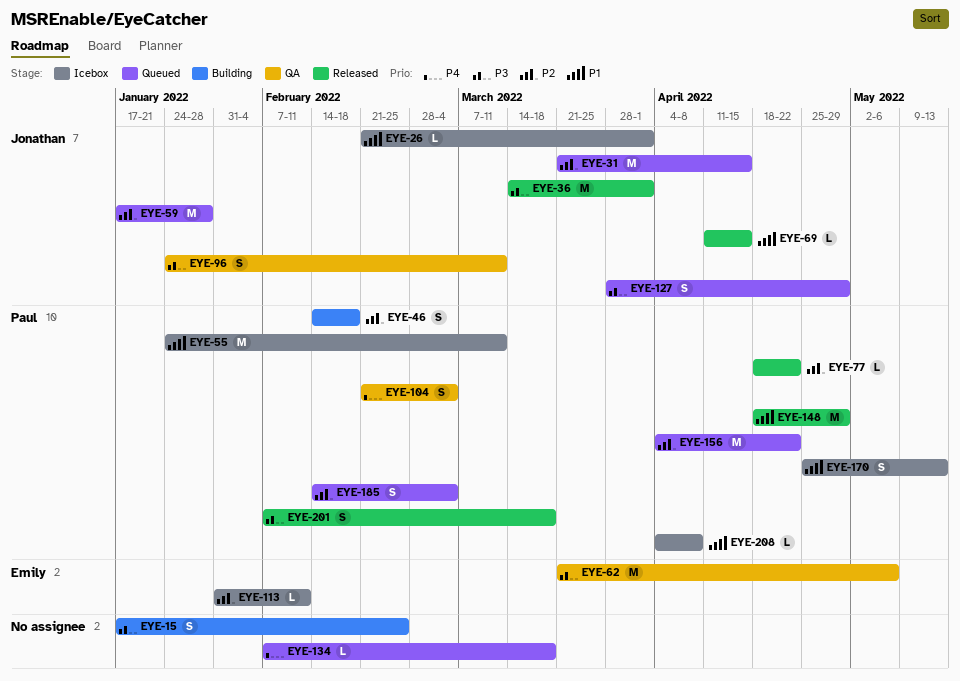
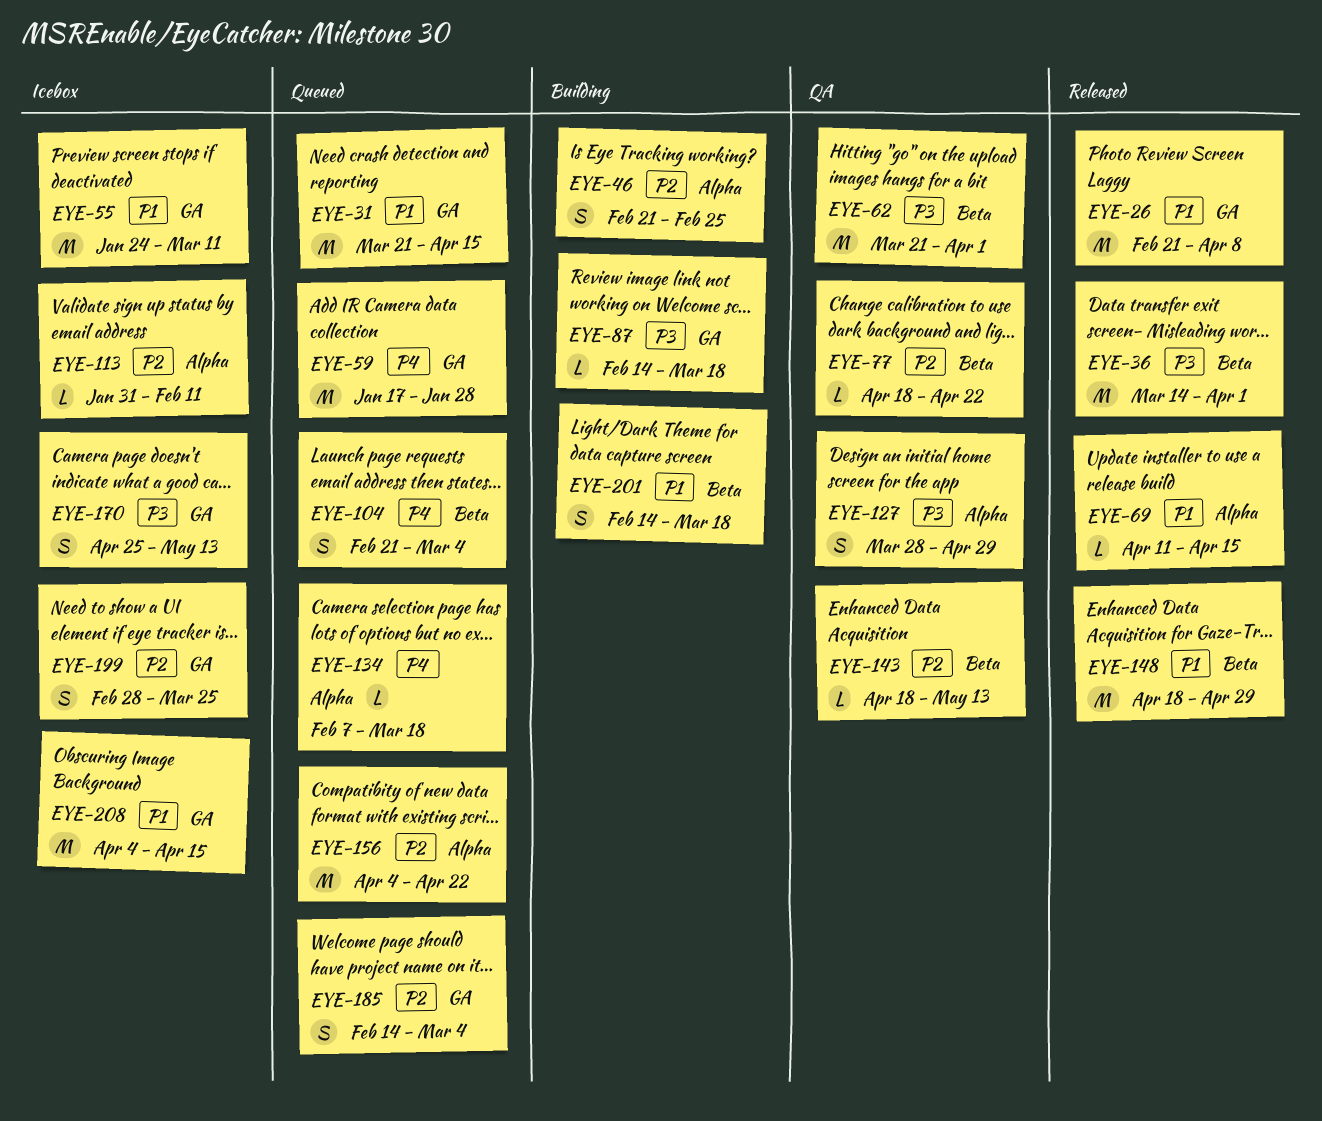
EYE-15: present -> none
EYE-26, status: Icebox -> Released
EYE-26, estimate: L -> M
EYE-26, due: Apr 1 -> Apr 8
EYE-31, priority: P2 -> P1
EYE-46, start: Feb 14 -> Feb 21
EYE-46, due: Feb 18 -> Feb 25
EYE-59, priority: P2 -> P4
EYE-62, due: May 6 -> Apr 1
EYE-77, status: Released -> QA
EYE-87: none -> present
EYE-96: present -> none
EYE-104, status: QA -> Queued
EYE-127, status: Queued -> QA
EYE-143: none -> present
EYE-170, priority: P1 -> P3
EYE-199: none -> present
EYE-201, status: Released -> Building
EYE-201, priority: P3 -> P1
EYE-201, start: Feb 7 -> Feb 14
EYE-208, estimate: L -> M
EYE-208, due: Apr 8 -> Apr 15

